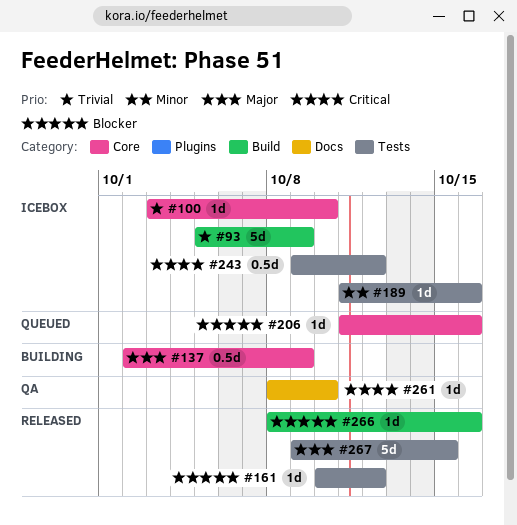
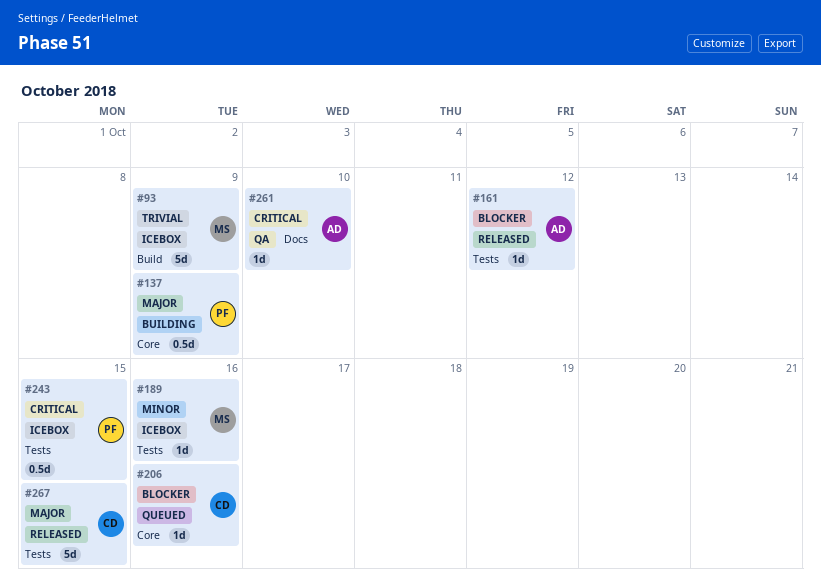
#100: present -> none
#243, due: Oct 12 -> Oct 15
#266: present -> none

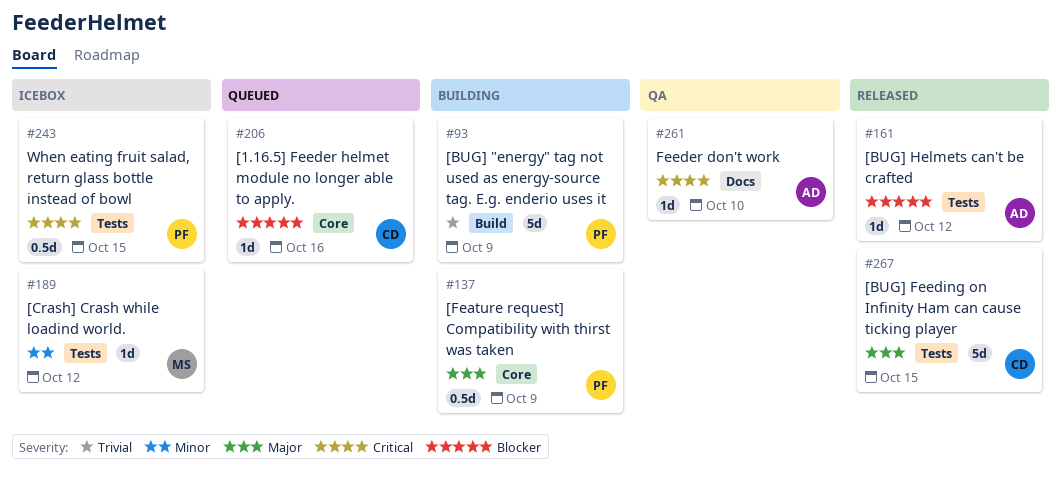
#93, status: Icebox -> Building
#93, owner: MS -> PF
#189, due: Oct 16 -> Oct 12

